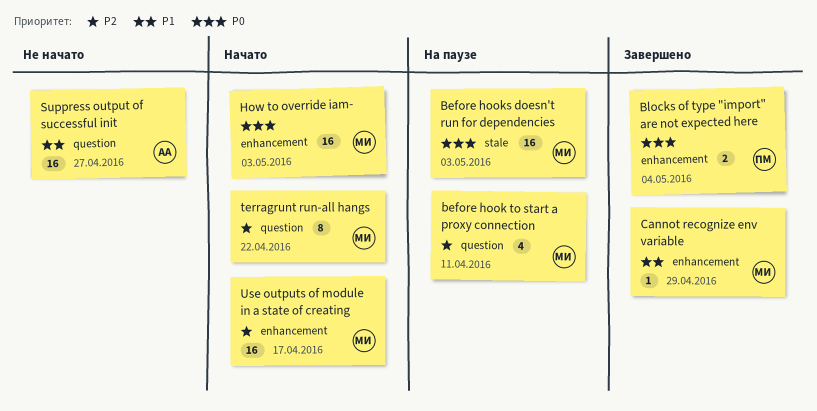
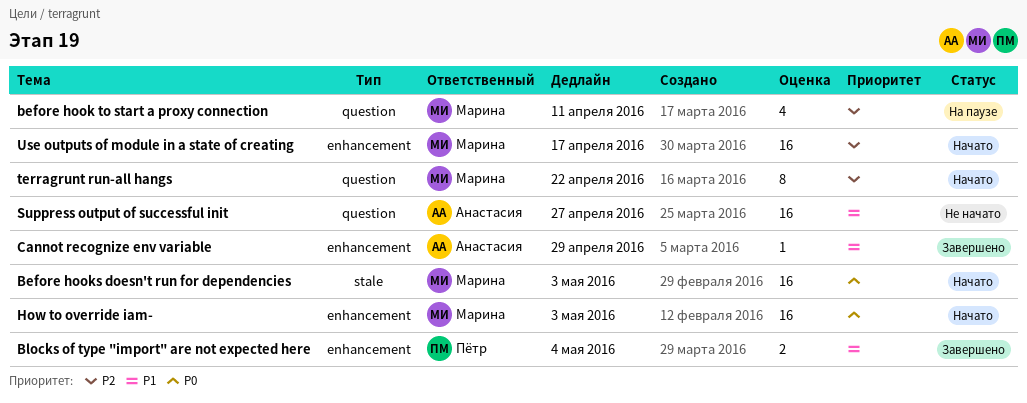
Before hooks doesn't run for dependencies, status: На паузе -> Начато
Blocks of type "import" are not expected here, priority: P0 -> P1
Cannot recognize env variable, owner: Марина -> Анастасия

